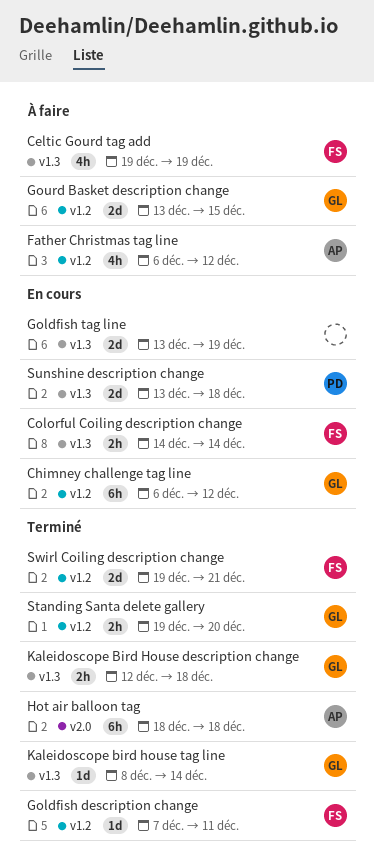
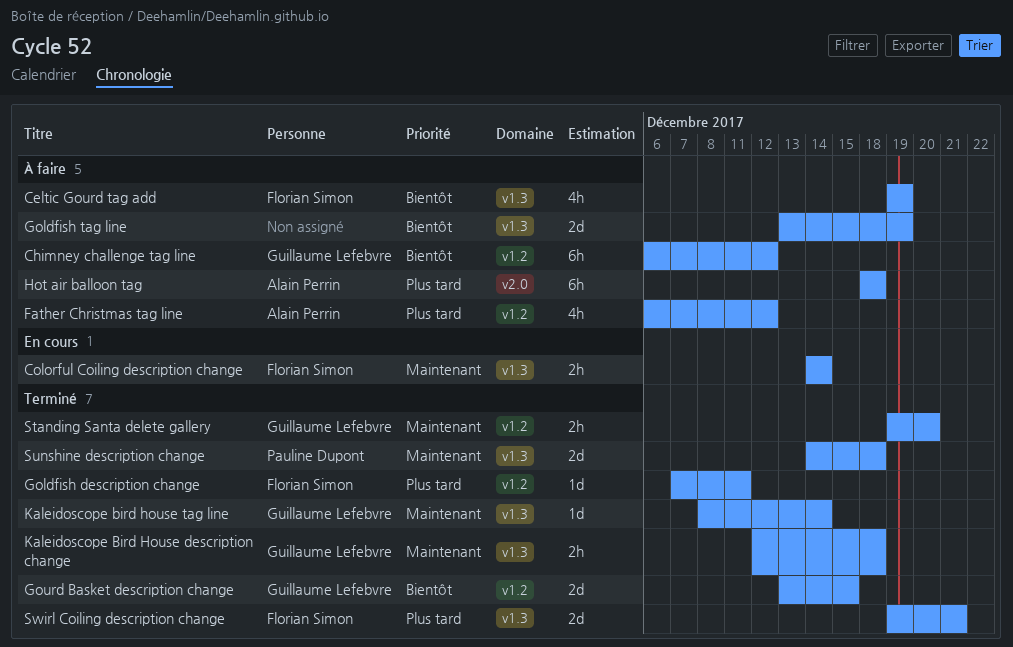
Chimney challenge tag line, status: En cours -> À faire
Goldfish tag line, status: En cours -> À faire
Gourd Basket description change, status: À faire -> Terminé
Hot air balloon tag, status: Terminé -> À faire
Sunshine description change, status: En cours -> Terminé
Sunshine description change, start: Dec 13 -> Dec 14
Swirl Coiling description change, label: v1.2 -> v1.3

